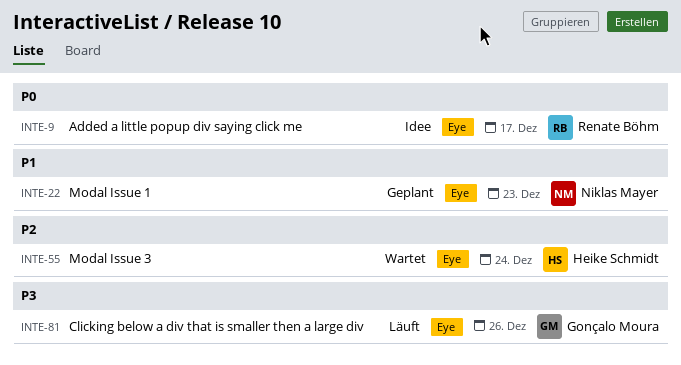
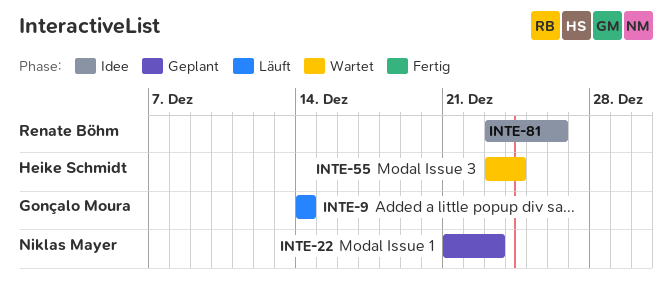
INTE-9, status: Idee -> Läuft
INTE-9, owner: Renate Böhm -> Gonçalo Moura
INTE-9, due: Dec 17 -> Dec 14
INTE-81, status: Läuft -> Idee
INTE-81, owner: Gonçalo Moura -> Renate Böhm

